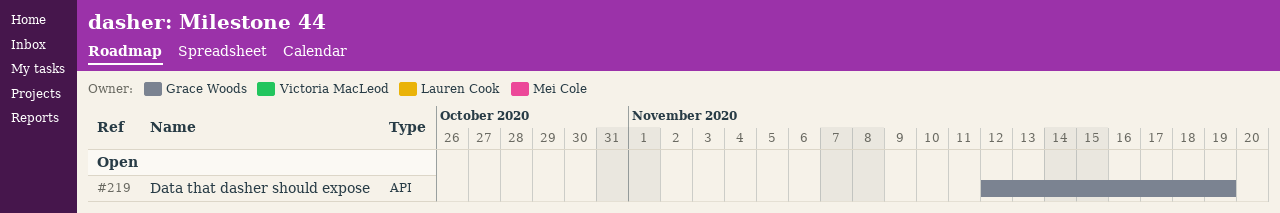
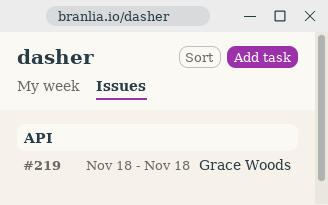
#219, start: Nov 12 -> Nov 18
#219, due: Nov 19 -> Nov 18

